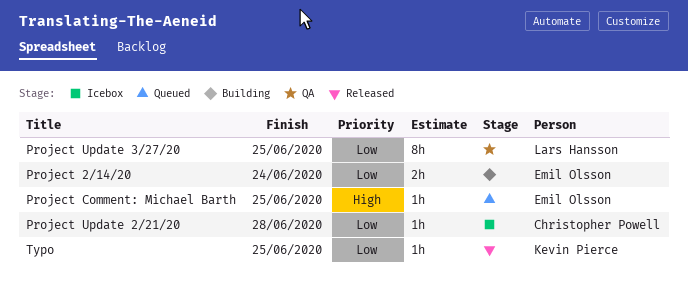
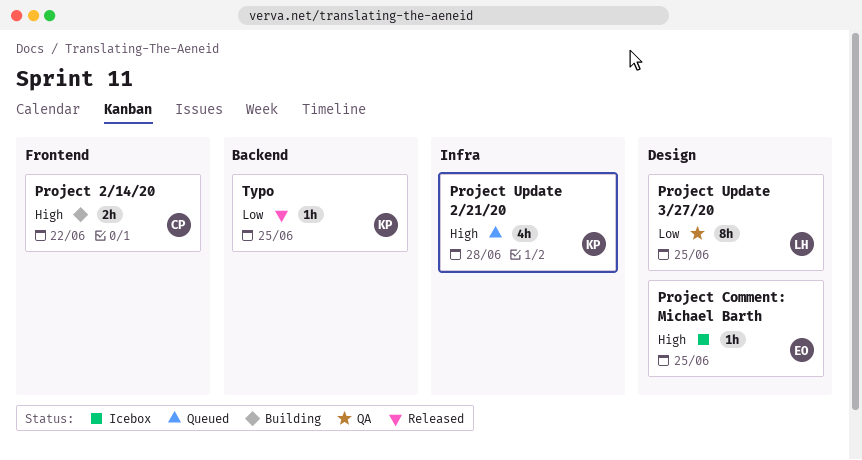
Project 2/14/20, owner: Emil Olsson -> Christopher Powell
Project 2/14/20, priority: Low -> High
Project 2/14/20, due: Jun 24 -> Jun 22
Project Comment: Michael Barth, status: Queued -> Icebox
Project Update 2/21/20, status: Icebox -> Queued
Project Update 2/21/20, owner: Christopher Powell -> Kevin Pierce
Project Update 2/21/20, priority: Low -> High
Project Update 2/21/20, estimate: 1h -> 4h

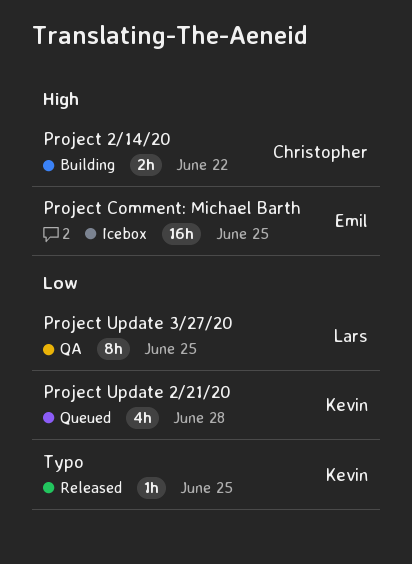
Project Comment: Michael Barth, estimate: 1h -> 16h
Project Update 2/21/20, priority: High -> Low

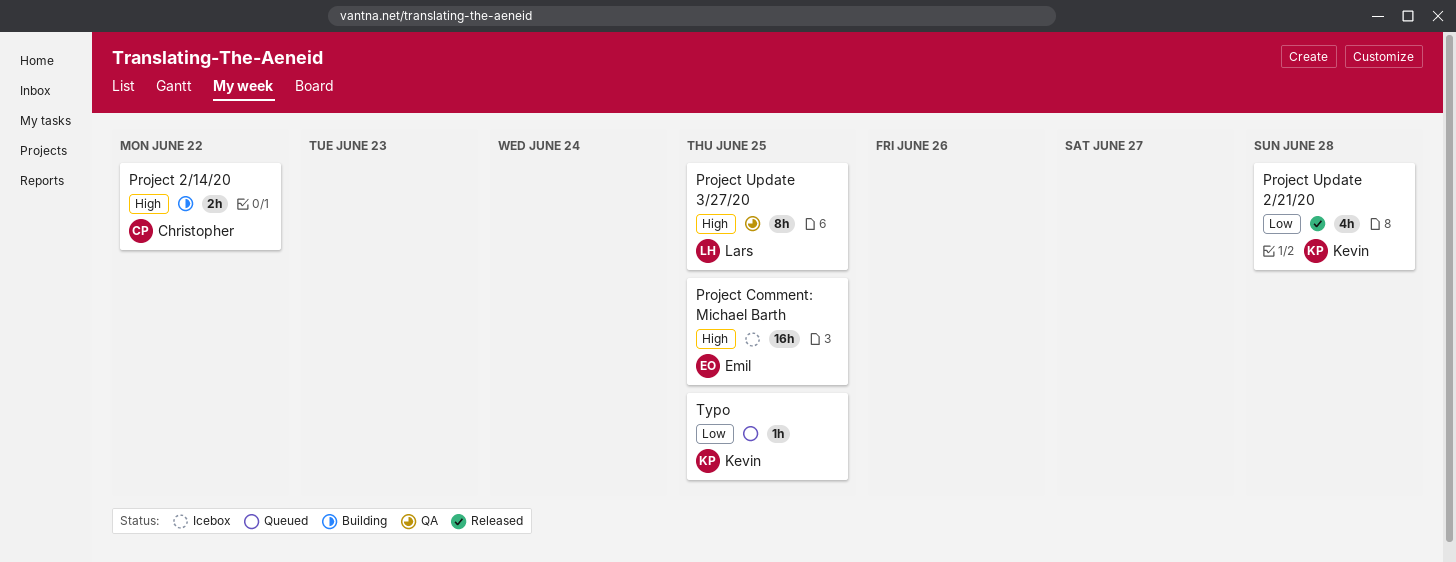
Project Update 2/21/20, status: Queued -> Released
Project Update 3/27/20, priority: Low -> High
Typo, status: Released -> Queued

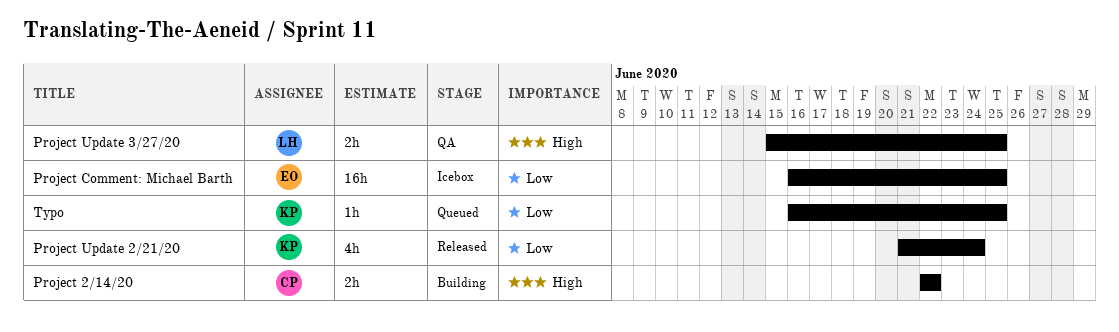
Project Comment: Michael Barth, priority: High -> Low
Project Update 2/21/20, due: Jun 28 -> Jun 24
Project Update 3/27/20, estimate: 8h -> 2h

